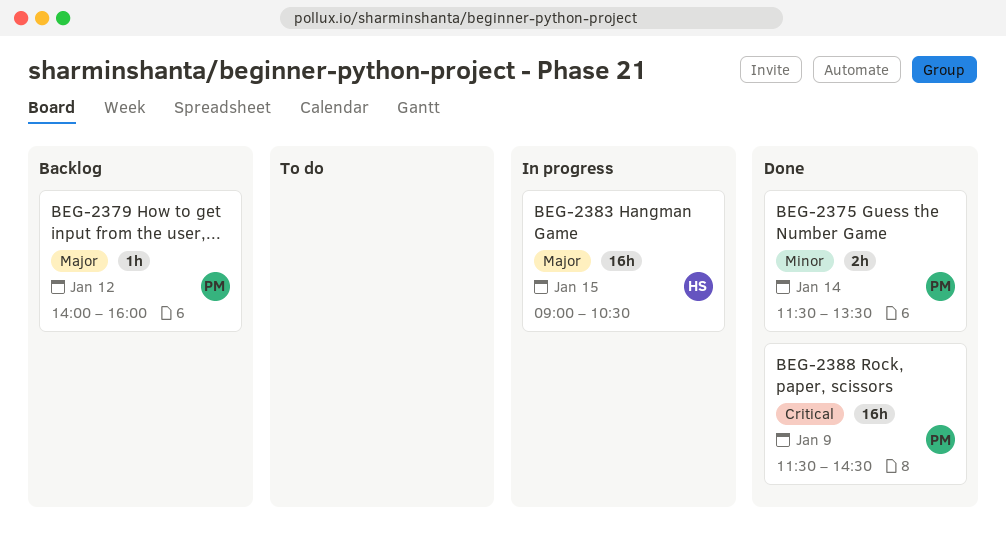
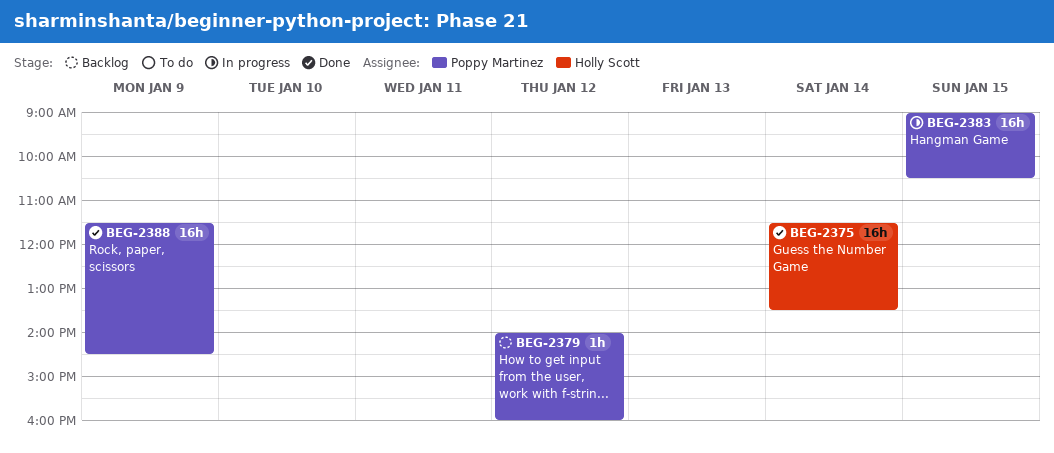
BEG-2375, owner: Poppy Martinez -> Holly Scott
BEG-2375, estimate: 2h -> 16h
BEG-2383, owner: Holly Scott -> Poppy Martinez

